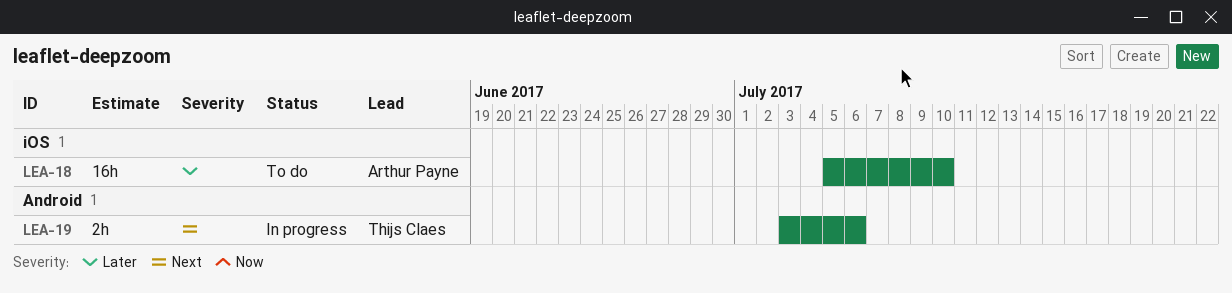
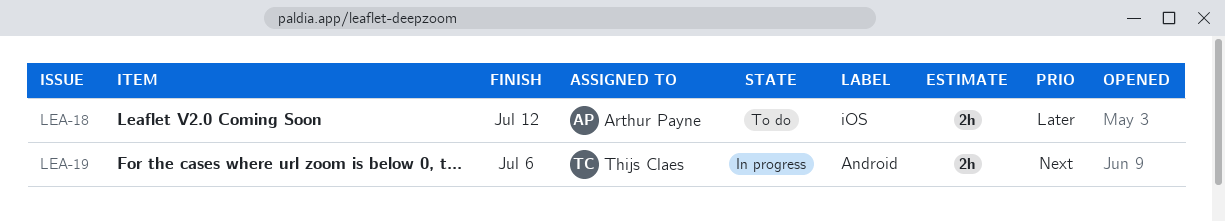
LEA-18, estimate: 16h -> 2h
LEA-18, due: Jul 10 -> Jul 12

